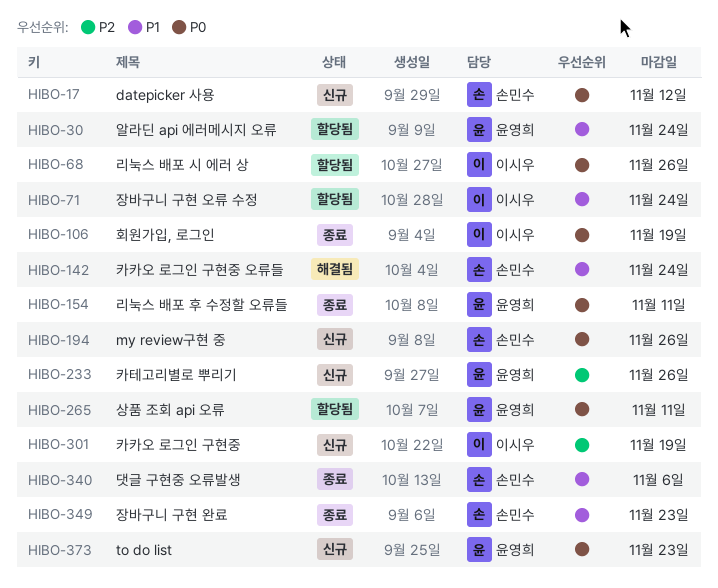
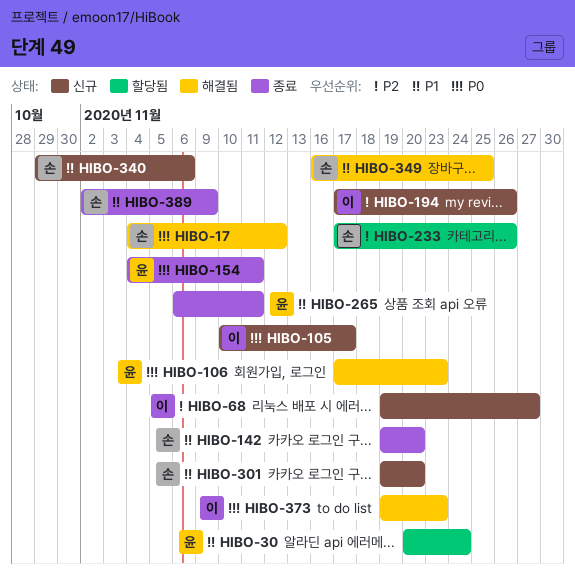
HIBO-17, status: 신규 -> 해결됨
HIBO-68, status: 할당됨 -> 신규
HIBO-68, priority: P0 -> P2
HIBO-68, due: Nov 26 -> Nov 27
HIBO-71: present -> none
HIBO-105: none -> present
HIBO-106, status: 종료 -> 해결됨
HIBO-106, owner: 이시우 -> 윤영희
HIBO-106, due: Nov 19 -> Nov 23
HIBO-142, status: 해결됨 -> 종료
HIBO-142, due: Nov 24 -> Nov 20
HIBO-194, owner: 손민수 -> 이시우
HIBO-194, priority: P0 -> P2
HIBO-233, status: 신규 -> 할당됨
HIBO-233, owner: 윤영희 -> 손민수
HIBO-265, status: 할당됨 -> 종료
HIBO-265, priority: P0 -> P1
HIBO-301, owner: 이시우 -> 손민수
HIBO-301, priority: P2 -> P1
HIBO-301, due: Nov 19 -> Nov 20
HIBO-340, status: 종료 -> 신규
HIBO-349, status: 종료 -> 해결됨
HIBO-349, due: Nov 23 -> Nov 25
HIBO-373, status: 신규 -> 해결됨
HIBO-373, owner: 윤영희 -> 이시우
HIBO-389: none -> present

